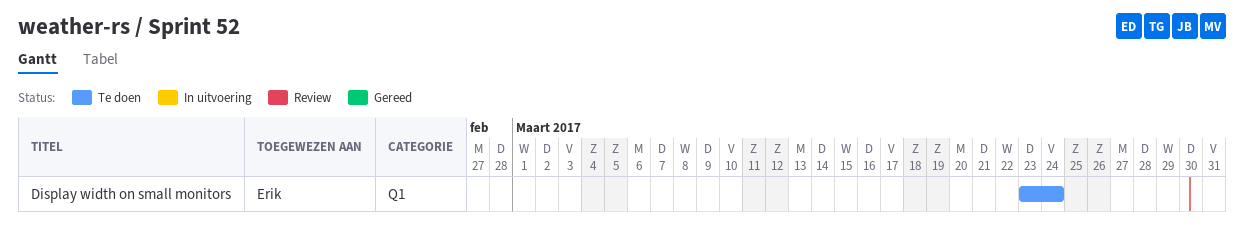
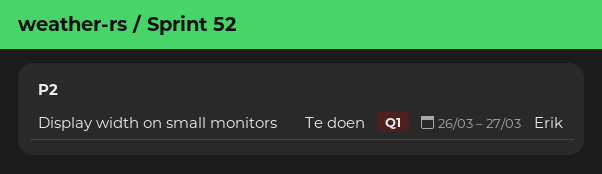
Display width on small monitors, start: Mar 23 -> Mar 26
Display width on small monitors, due: Mar 24 -> Mar 27

